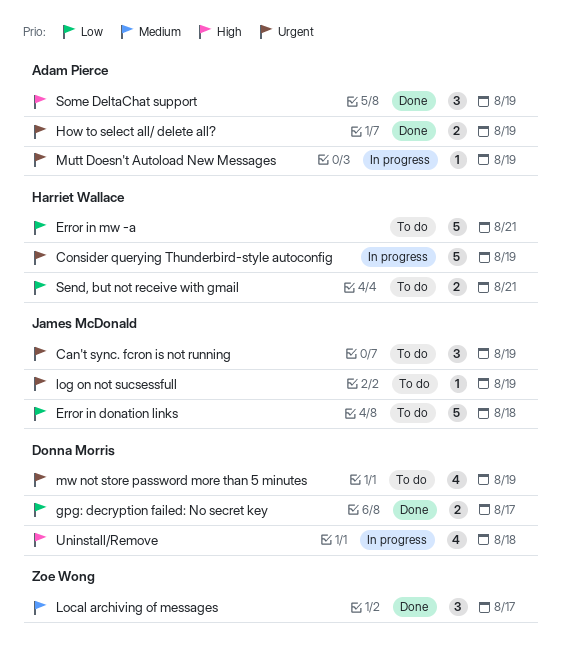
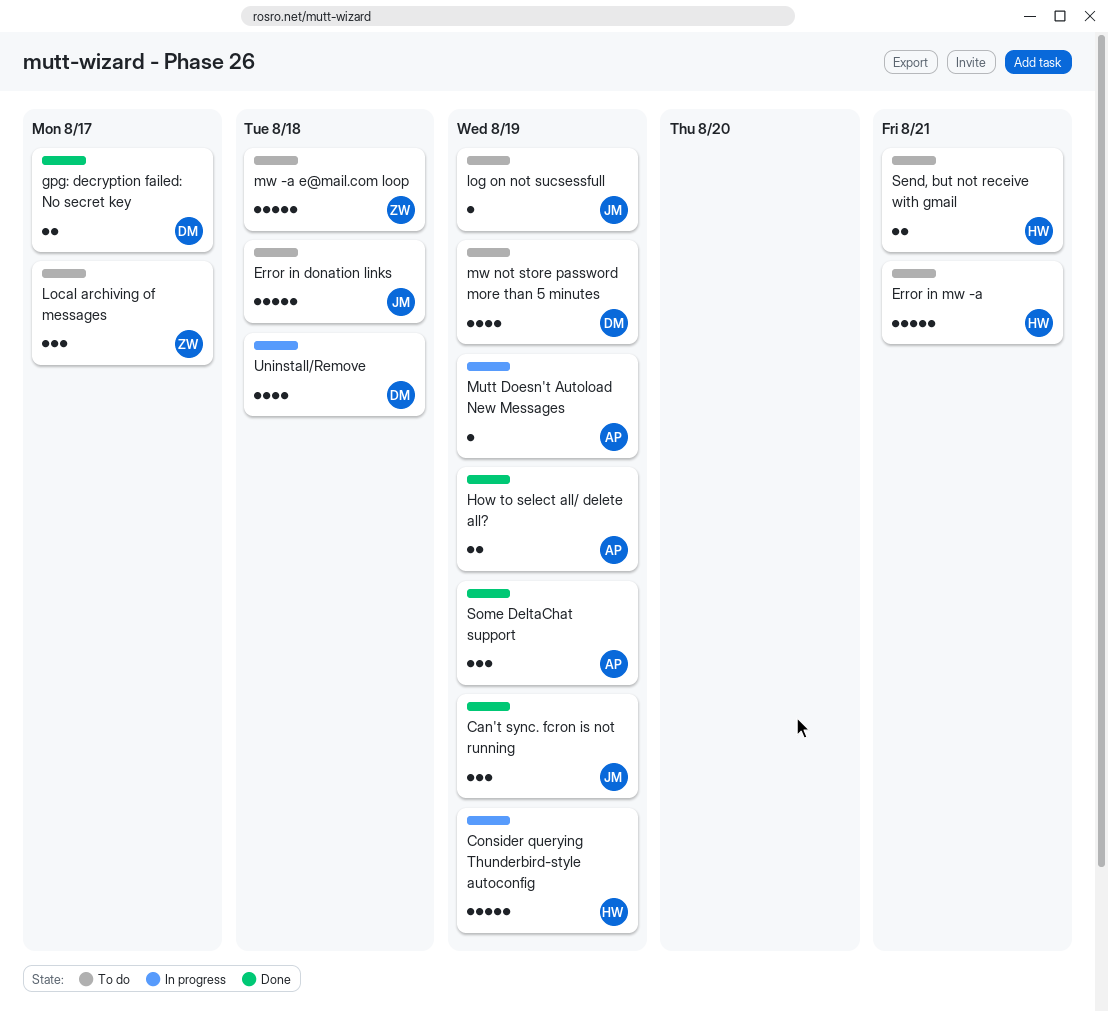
Can't sync. fcron is not running, status: To do -> Done
Local archiving of messages, status: Done -> To do
mw -a e@mail.com loop: none -> present

